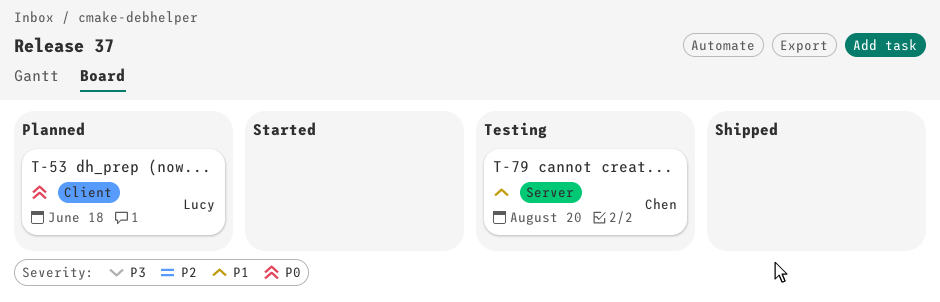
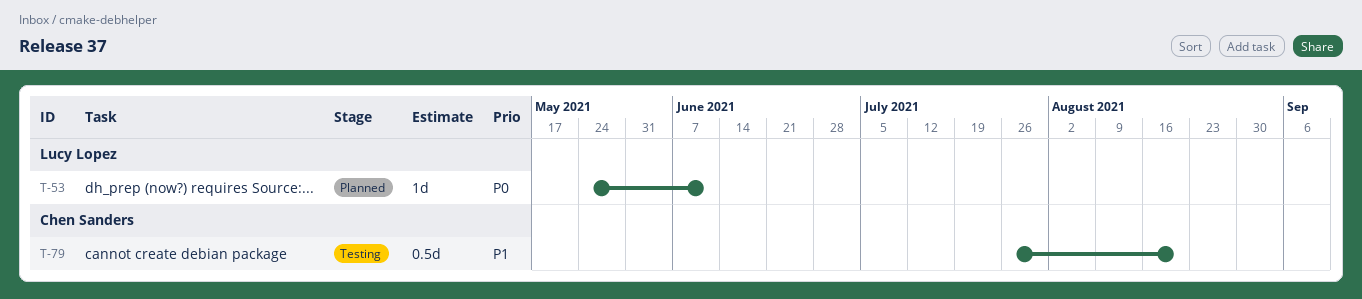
T-53, due: Jun 18 -> Jun 11

